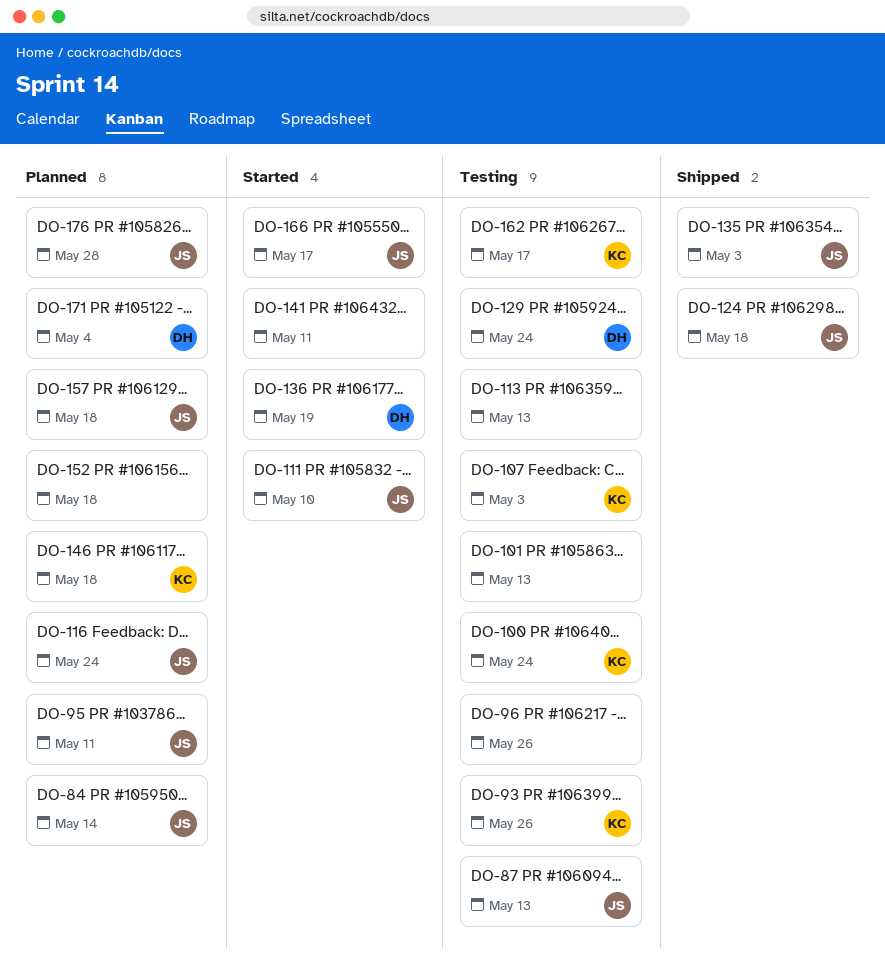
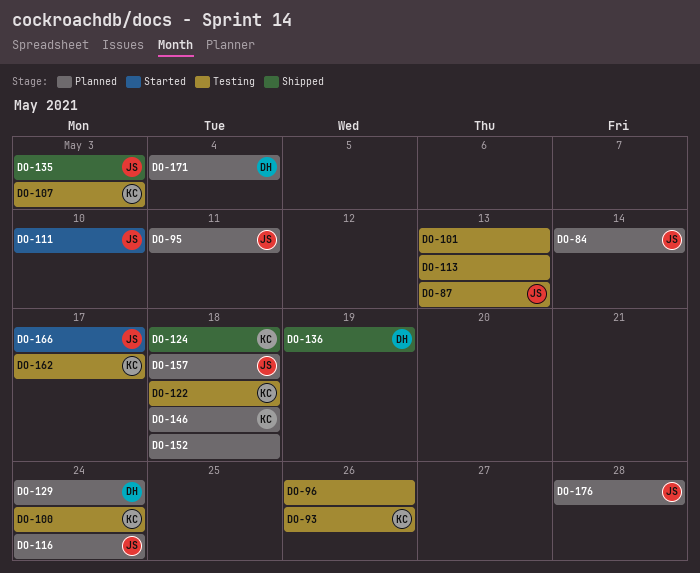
DO-122: none -> present
DO-124, owner: JS -> KC
DO-129, status: Testing -> Planned
DO-136, status: Started -> Shipped
DO-141: present -> none

